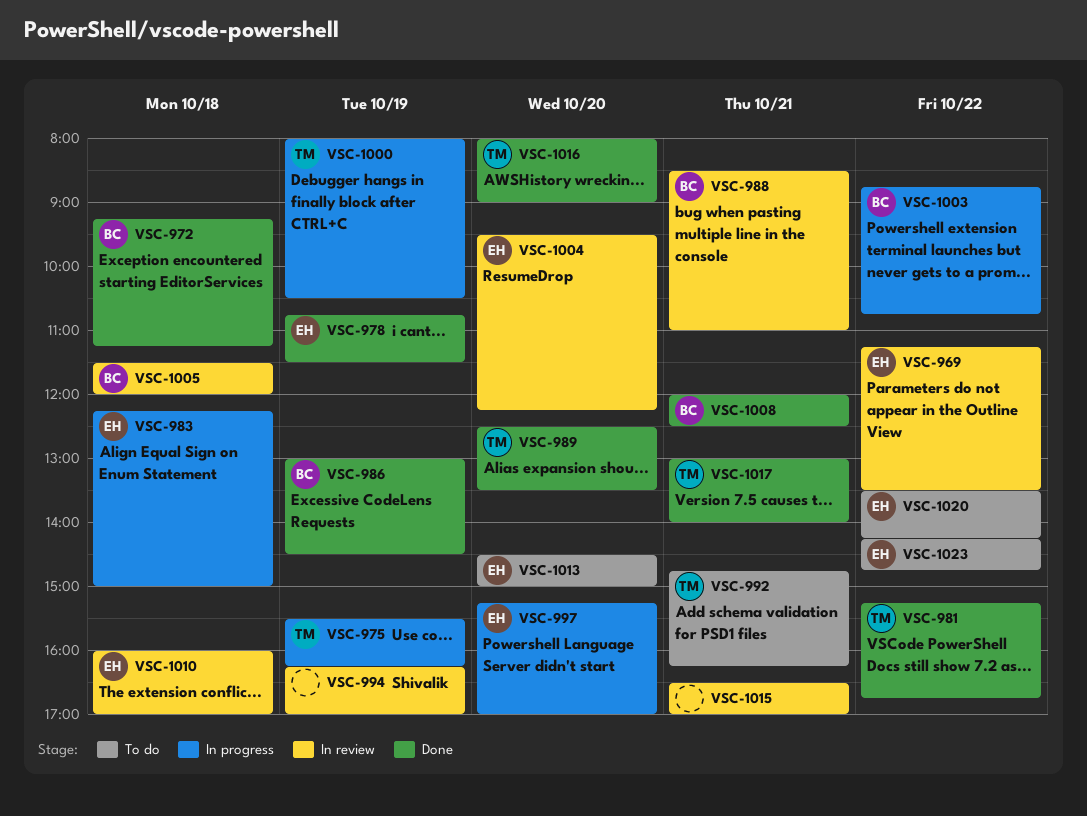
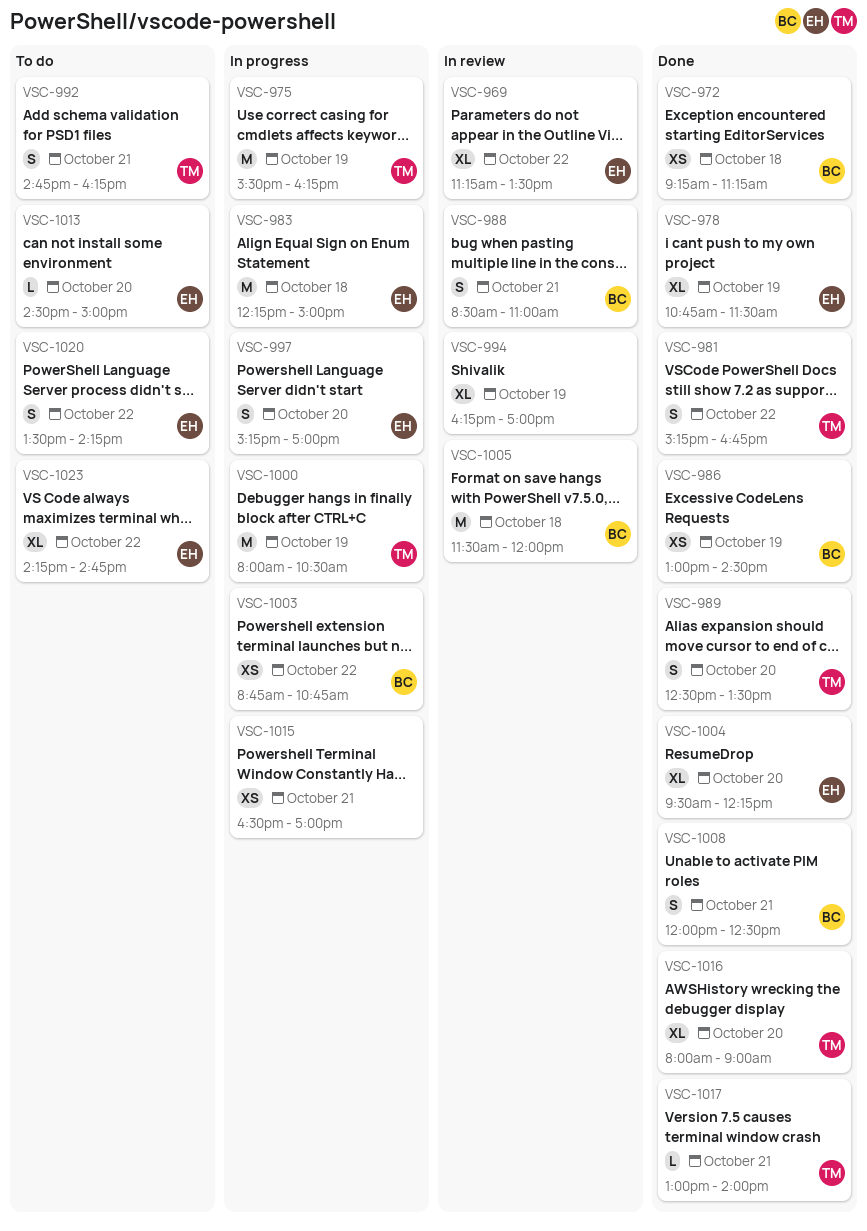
VSC-1004, status: In review -> Done
VSC-1010: present -> none
VSC-1015, status: In review -> In progress

